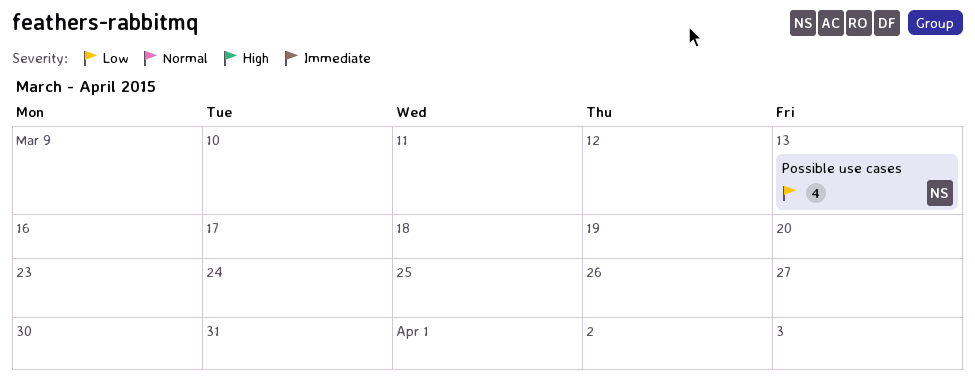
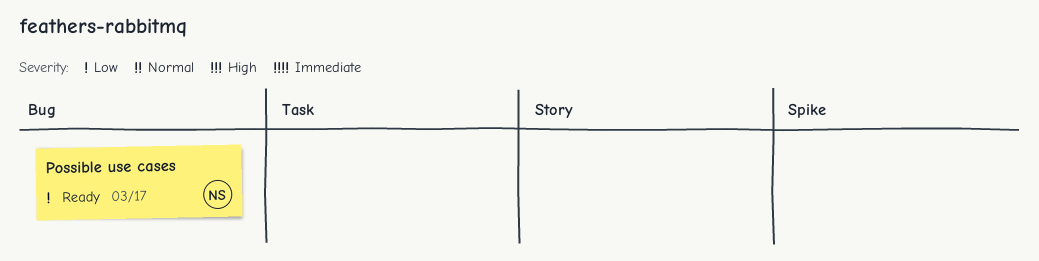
Possible use cases, due: Mar 13 -> Mar 17

